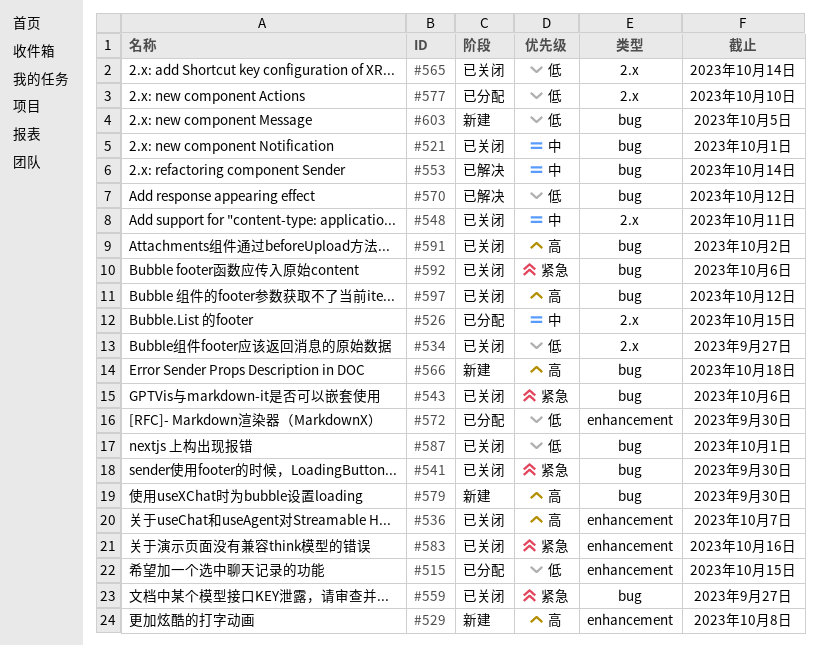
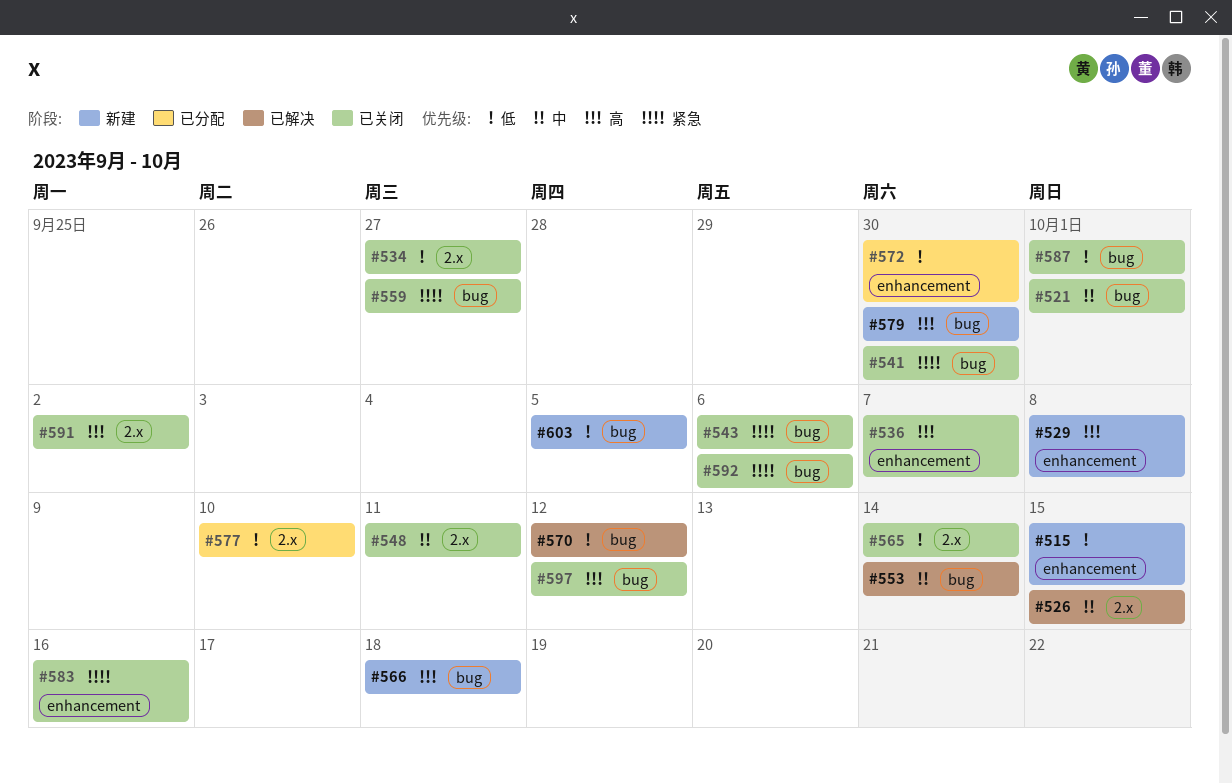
#515, status: 已分配 -> 新建
#526, status: 已分配 -> 已解决
#591, label: bug -> 2.x

